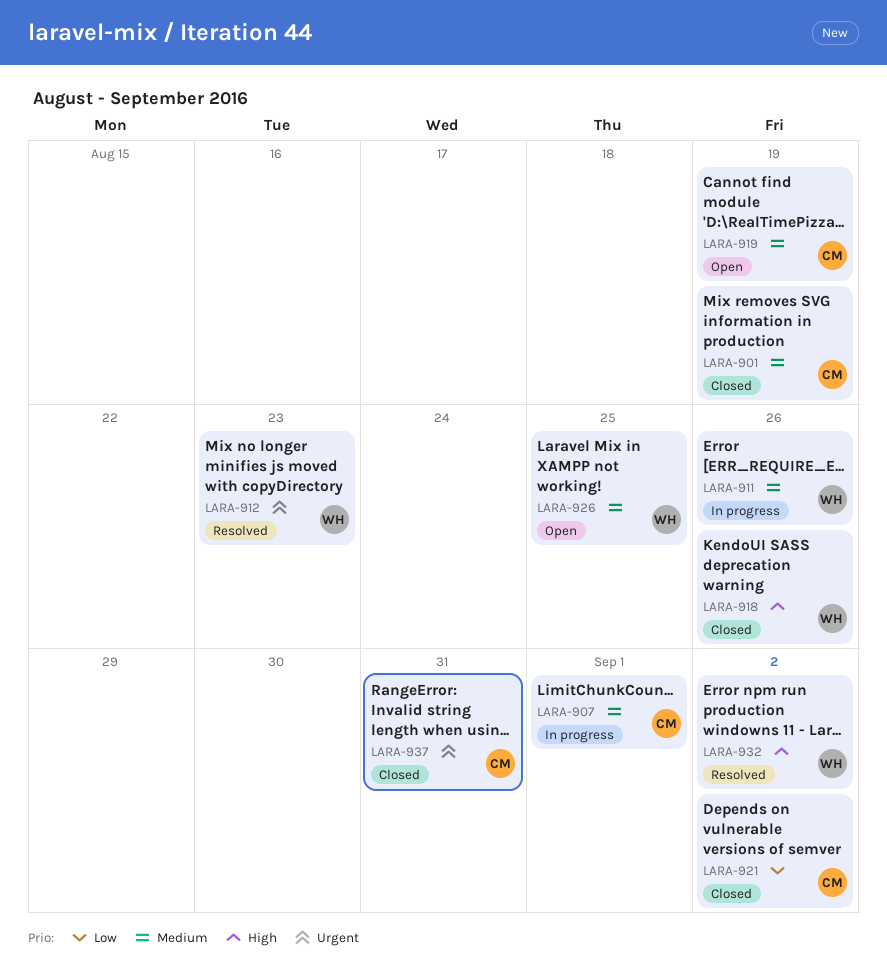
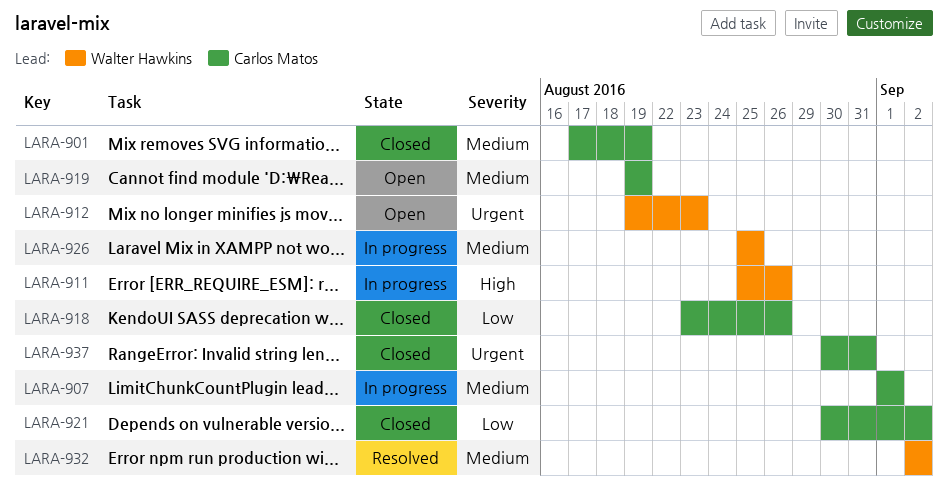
LARA-911, priority: Medium -> High
LARA-912, status: Resolved -> Open
LARA-918, owner: Walter Hawkins -> Carlos Matos
LARA-918, priority: High -> Low
LARA-926, status: Open -> In progress
LARA-932, priority: High -> Medium

